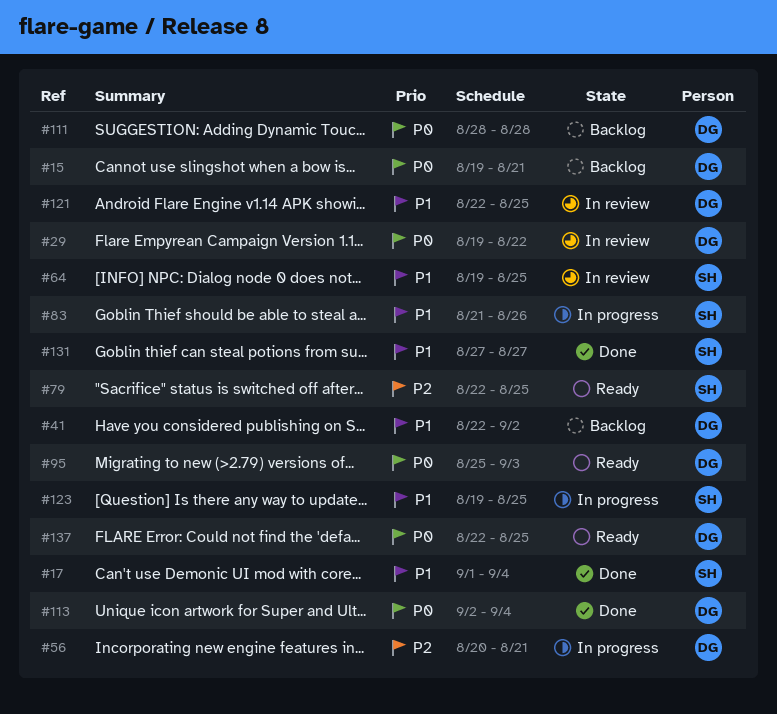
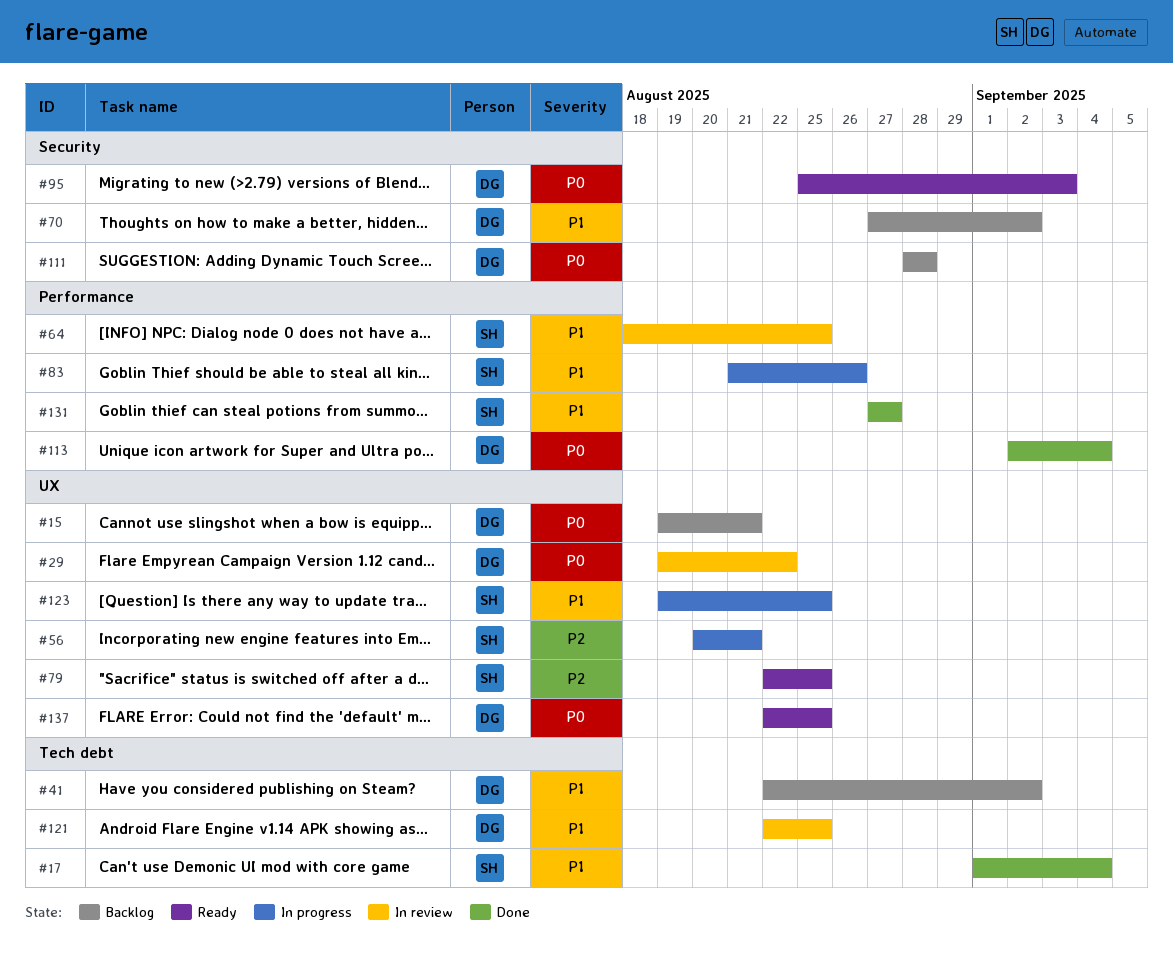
#56, owner: DG -> SH
#64, start: Aug 19 -> Aug 18
#70: none -> present

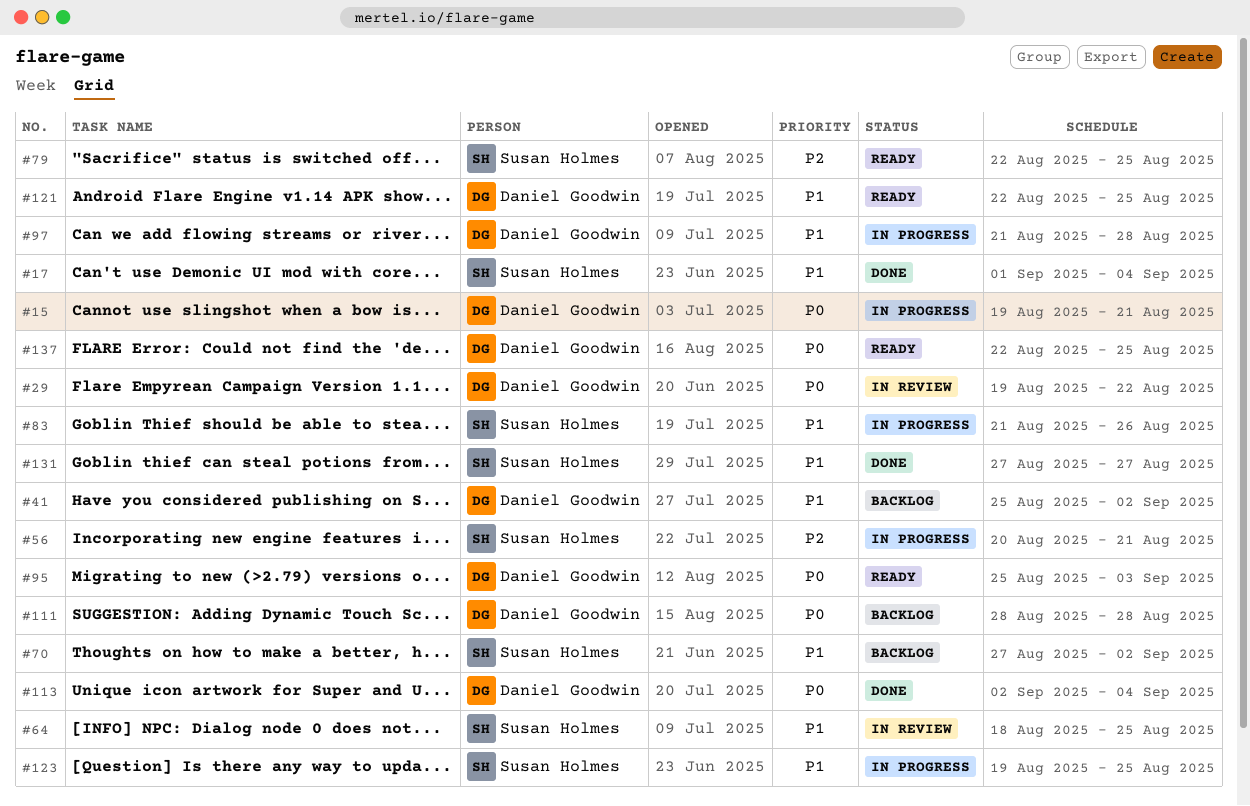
#15, status: Backlog -> In progress
#41, start: Aug 22 -> Aug 25
#70, owner: Daniel Goodwin -> Susan Holmes
#97: none -> present
#121, status: In review -> Ready

